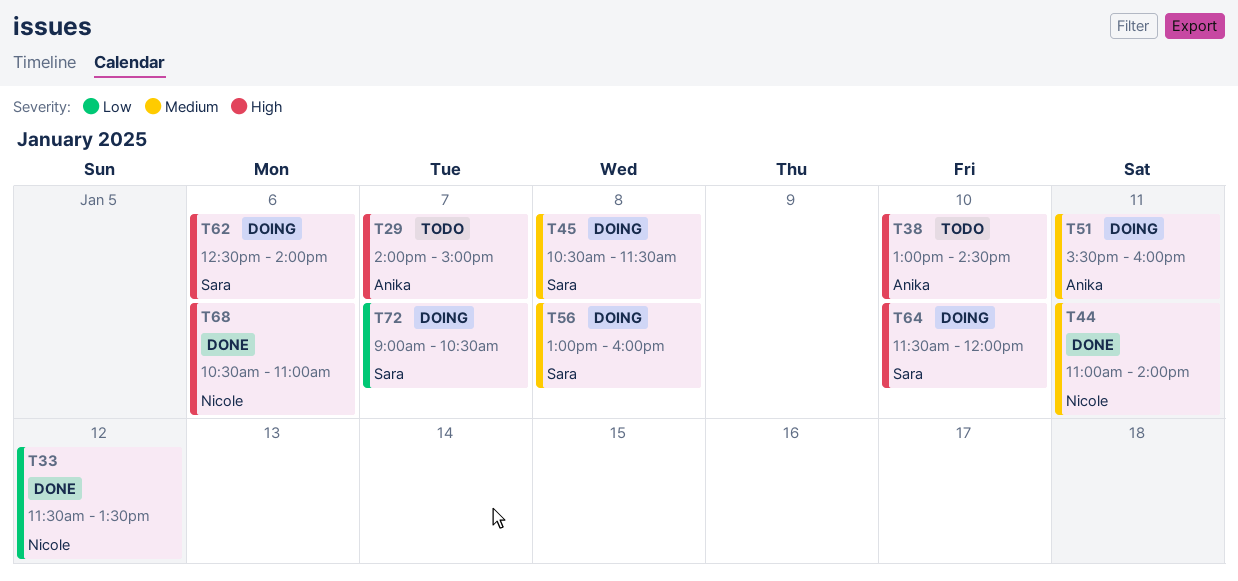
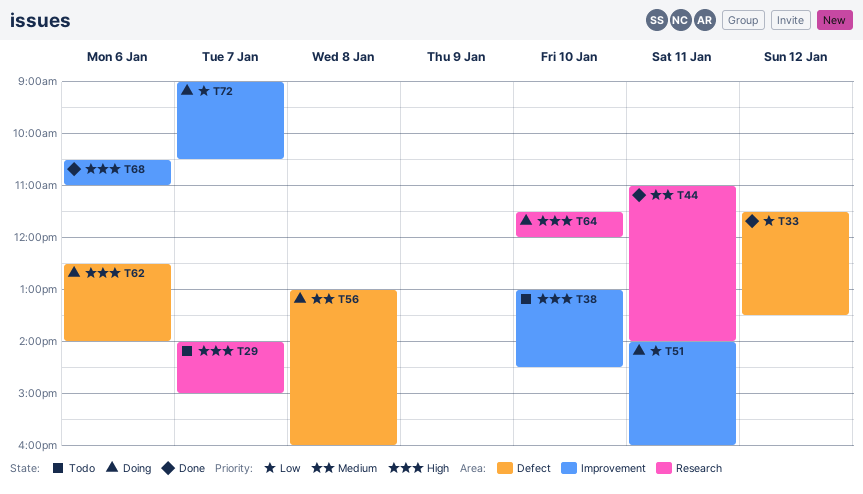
T45: present -> none
T51, priority: Medium -> Low
T51, begins: 15:30 -> 14:00

